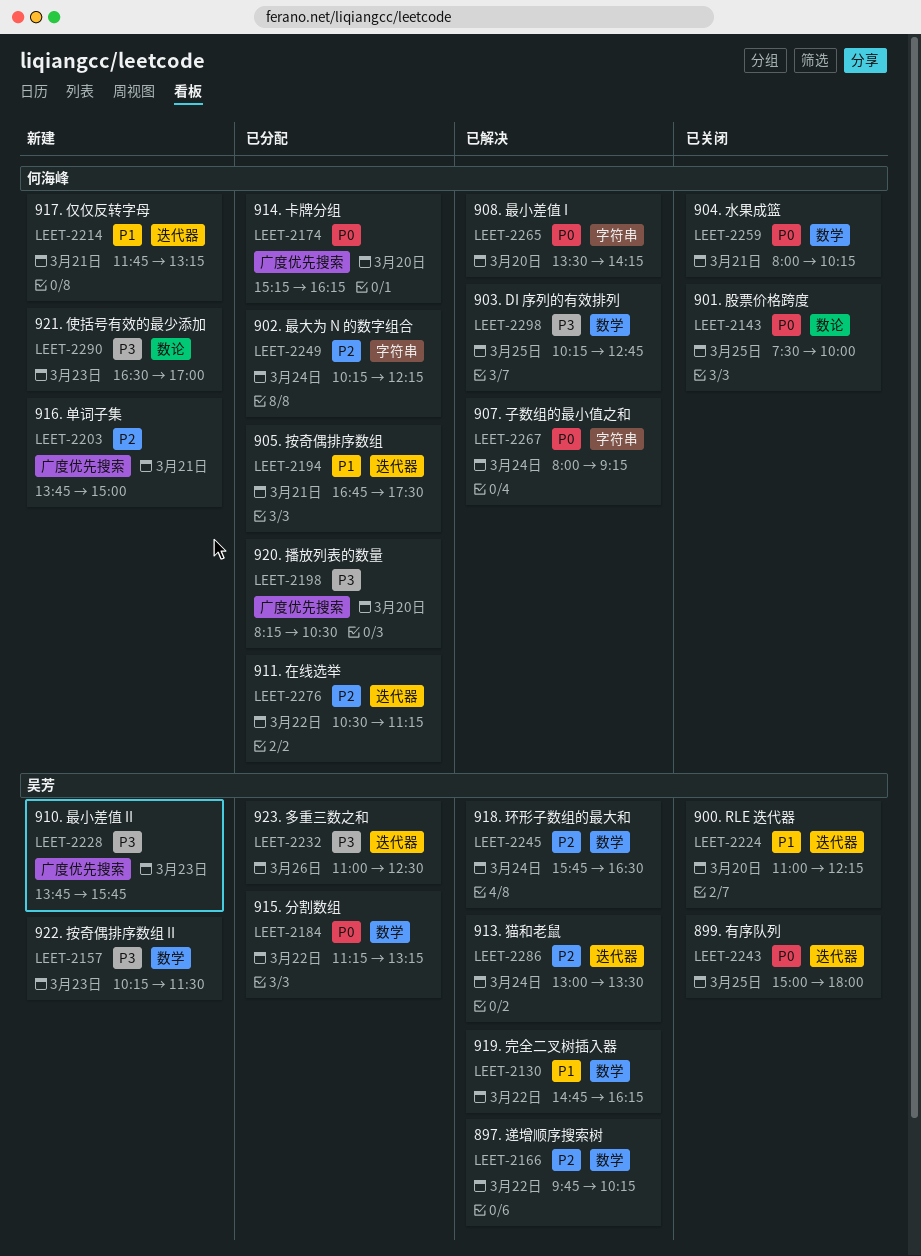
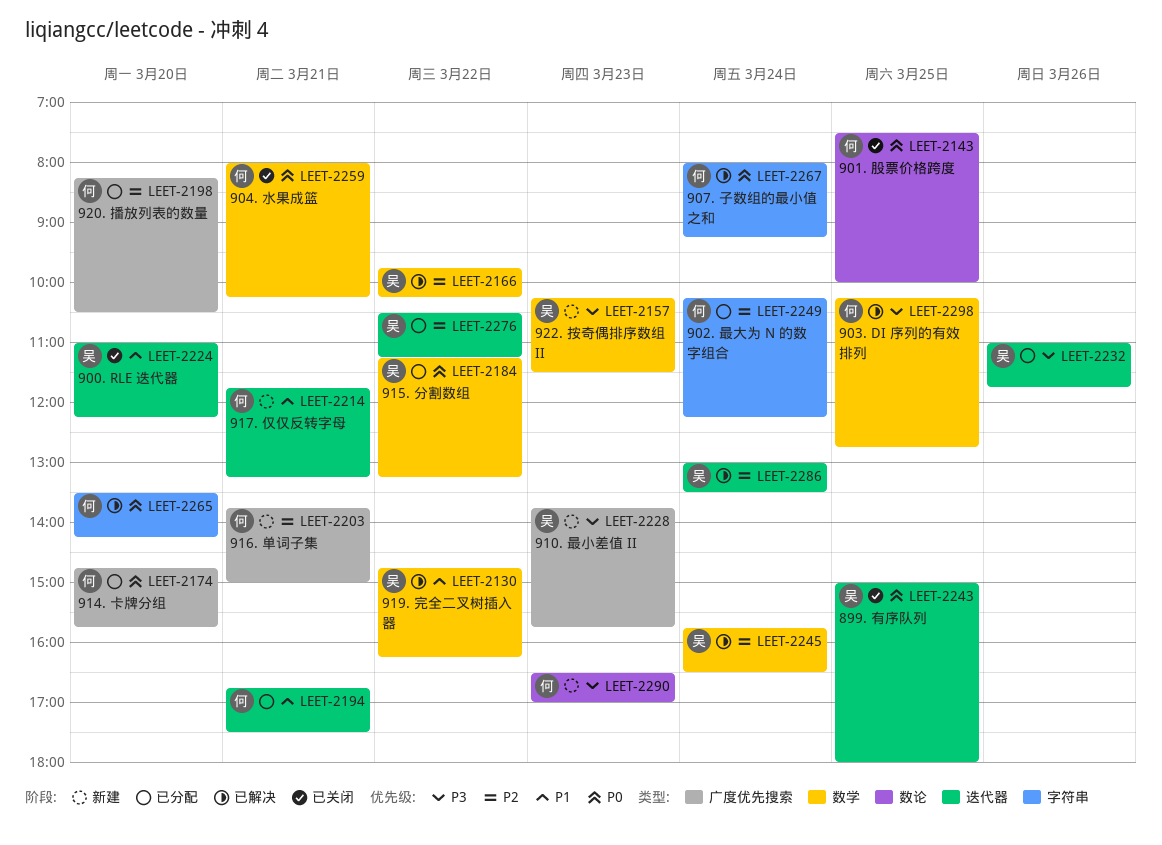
LEET-2174, begins: 15:15 -> 14:45
LEET-2174, ends: 16:15 -> 15:45
LEET-2198, priority: P3 -> P2
LEET-2232, ends: 12:30 -> 11:45
LEET-2276, owner: 何海峰 -> 吴芳

